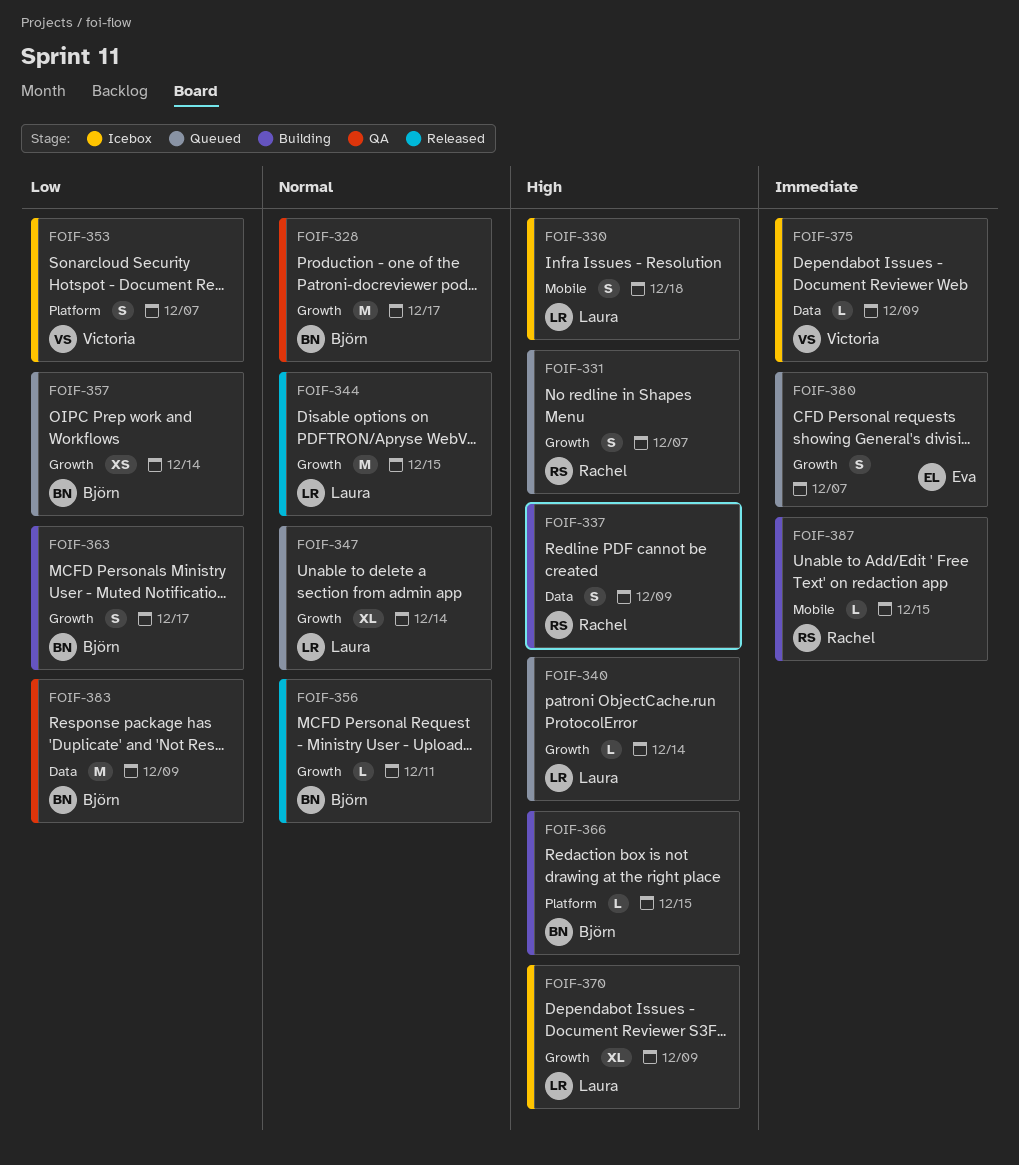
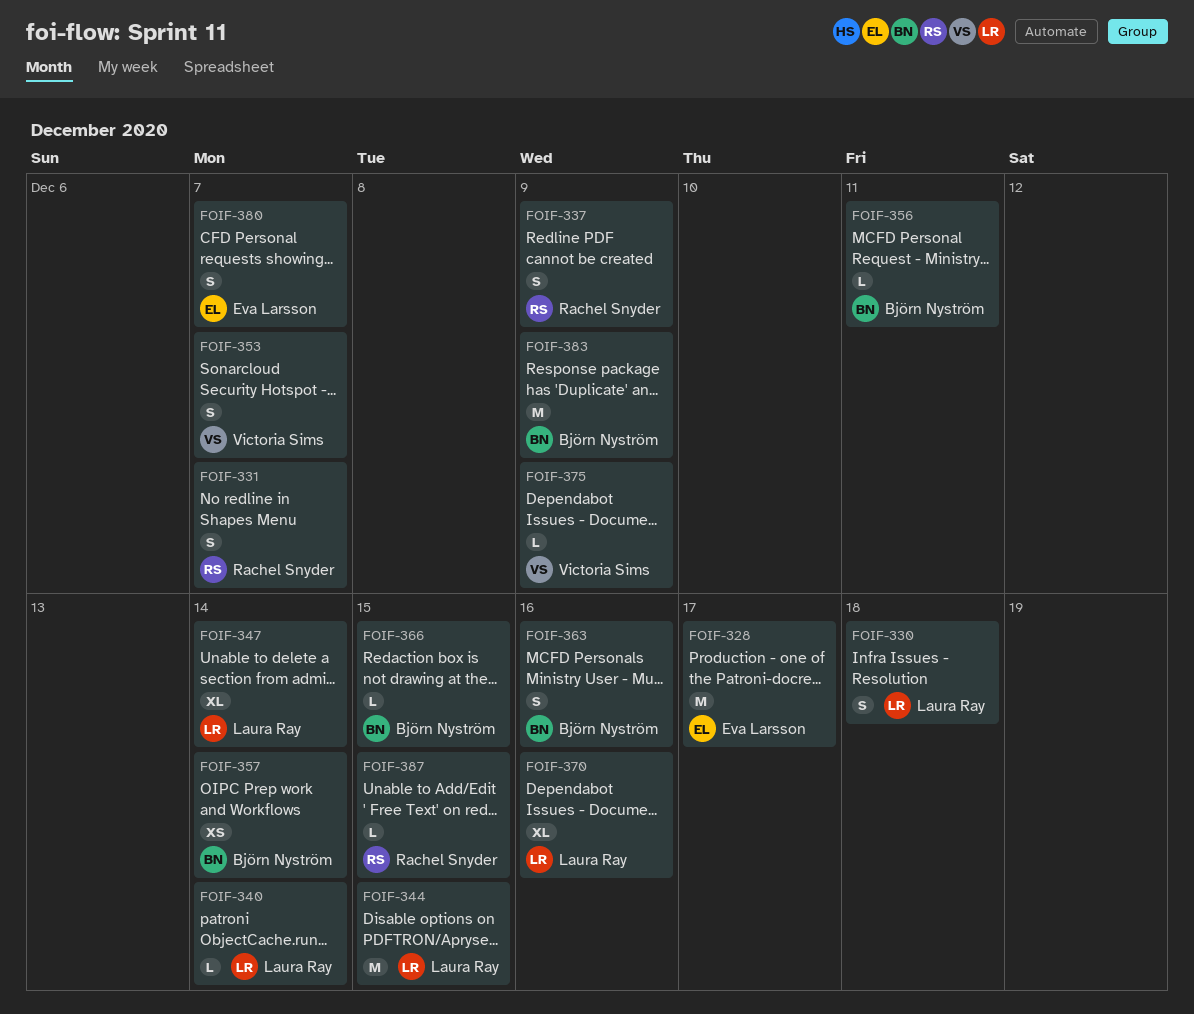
FOIF-328, owner: Björn Nyström -> Eva Larsson
FOIF-363, due: Dec 17 -> Dec 16
FOIF-370, due: Dec 9 -> Dec 16

